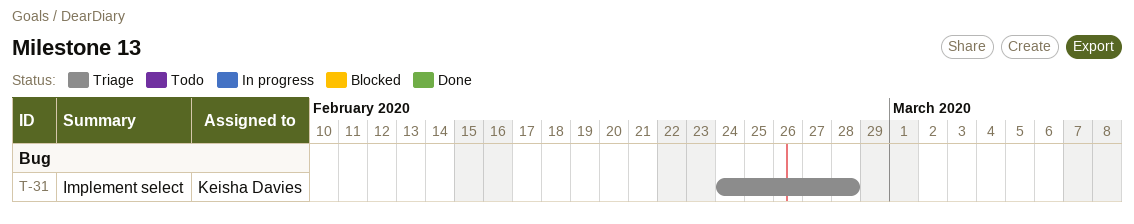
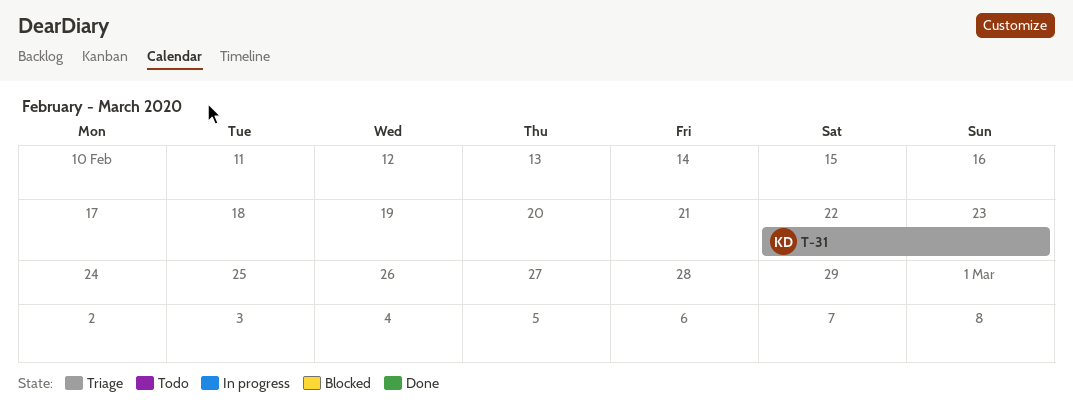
T-31, start: Feb 24 -> Feb 22
T-31, due: Feb 28 -> Feb 23

